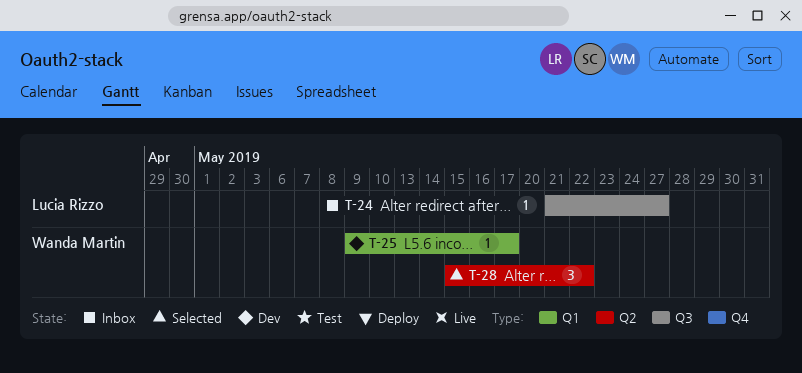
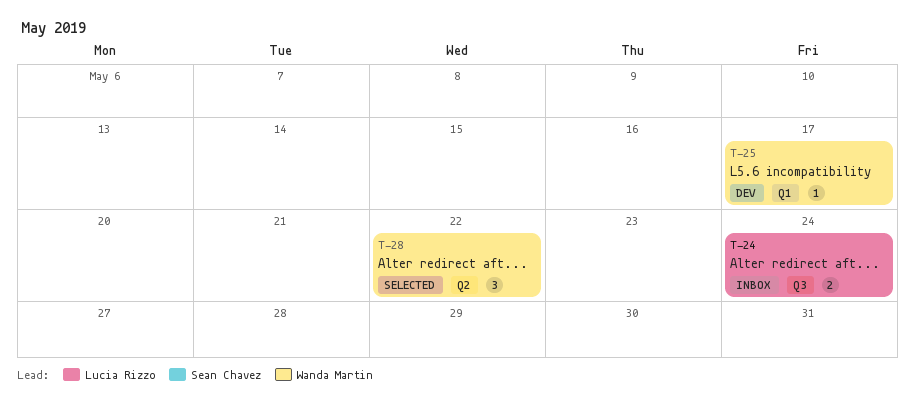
T-24, estimate: 1 -> 2
T-24, due: May 27 -> May 24

